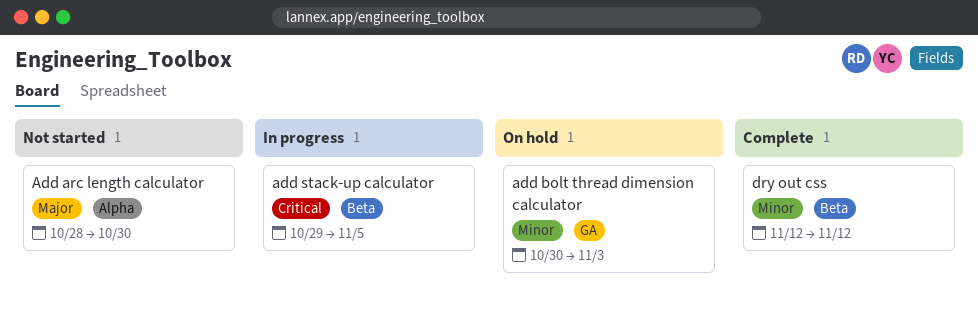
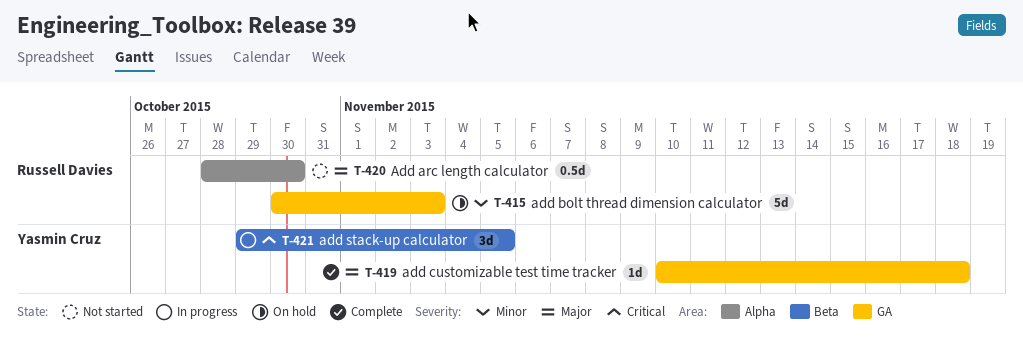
add customizable test time tracker: none -> present
dry out css: present -> none

